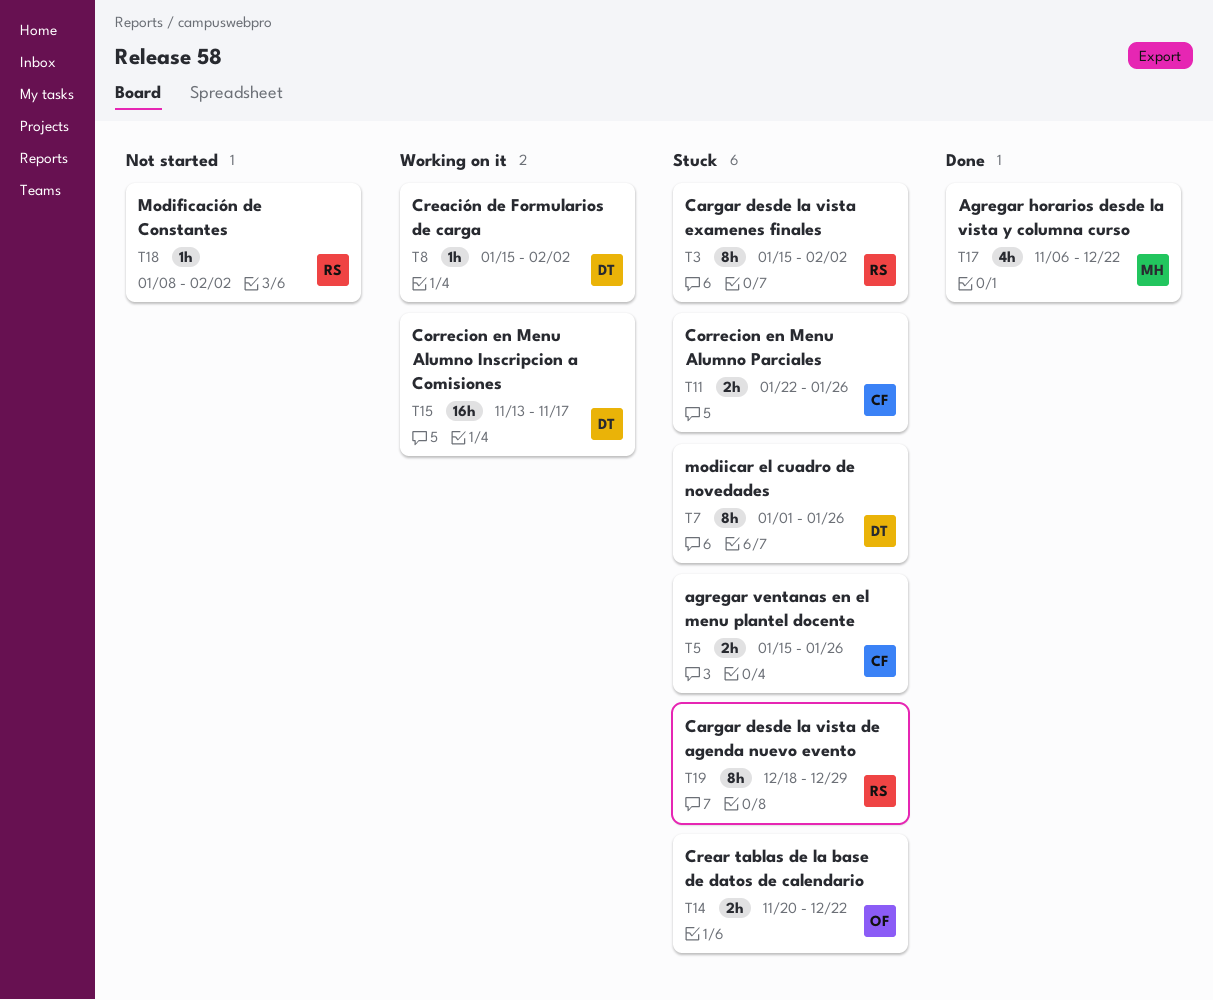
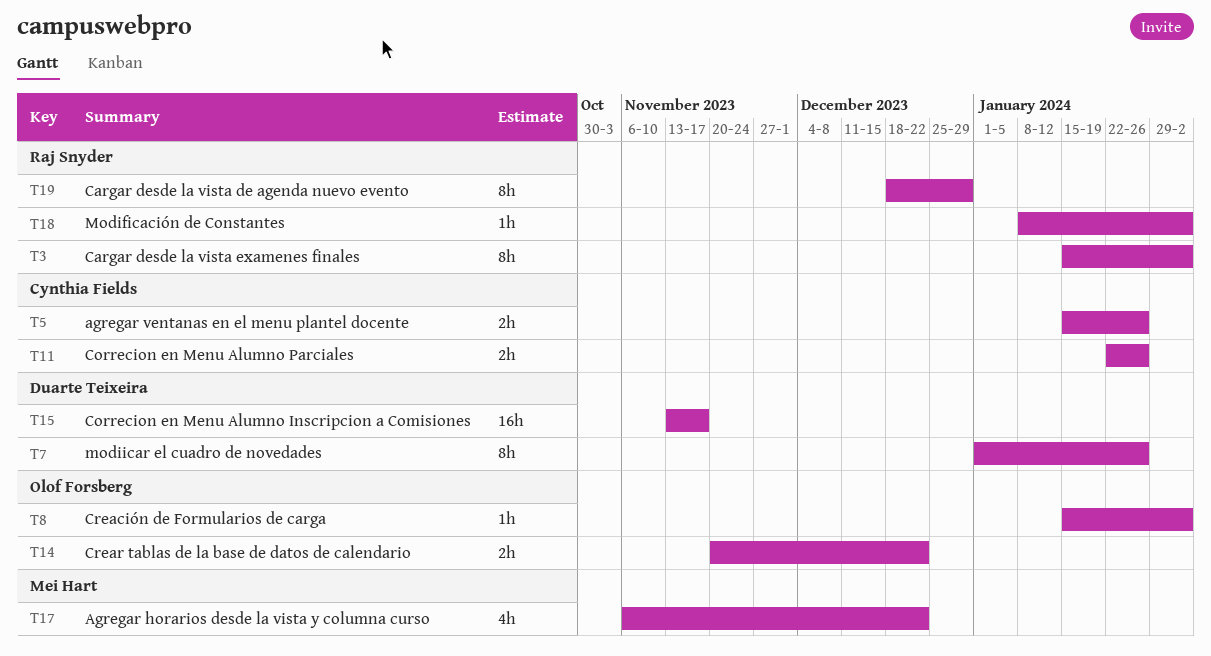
T8, owner: Duarte Teixeira -> Olof Forsberg

